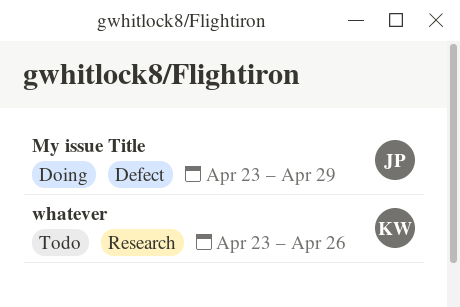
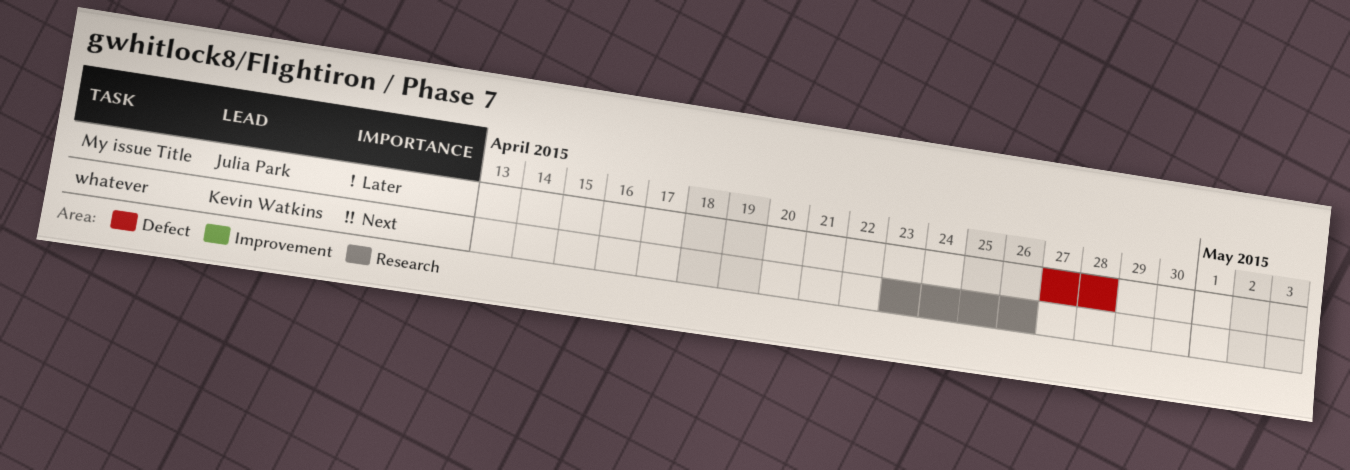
My issue Title, start: Apr 23 -> Apr 27
My issue Title, due: Apr 29 -> Apr 28

